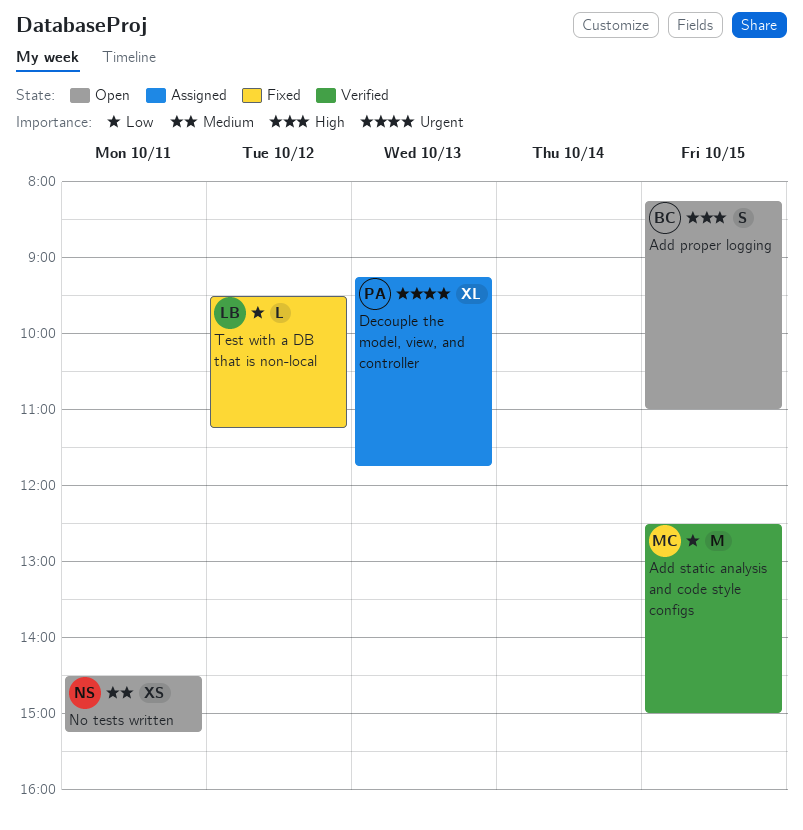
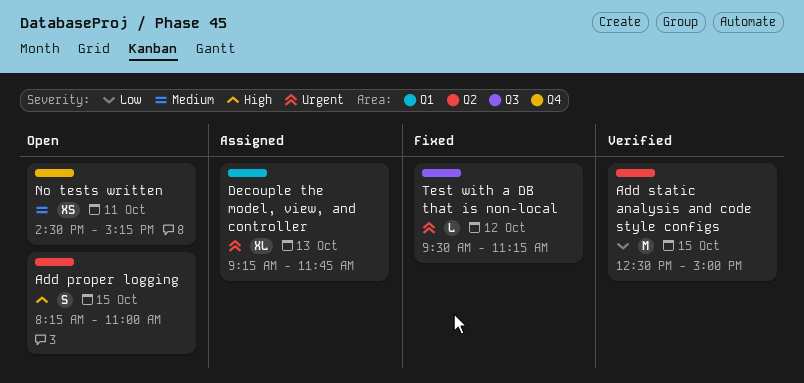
Test with a DB that is non-local, priority: Low -> Urgent

